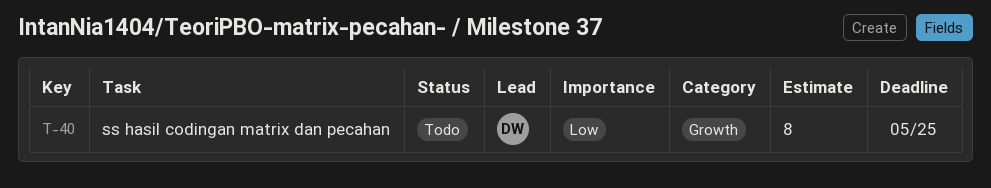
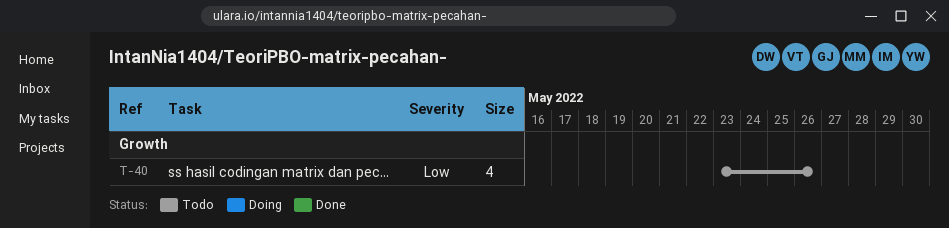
T-40, estimate: 8 -> 4
T-40, due: May 25 -> May 26

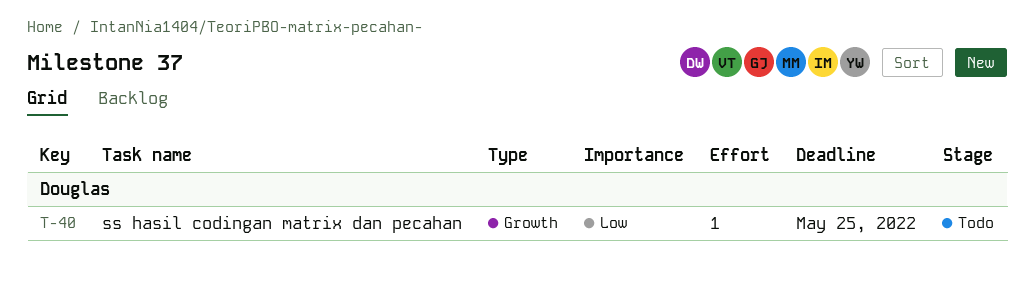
T-40, estimate: 4 -> 1
T-40, due: May 26 -> May 25

